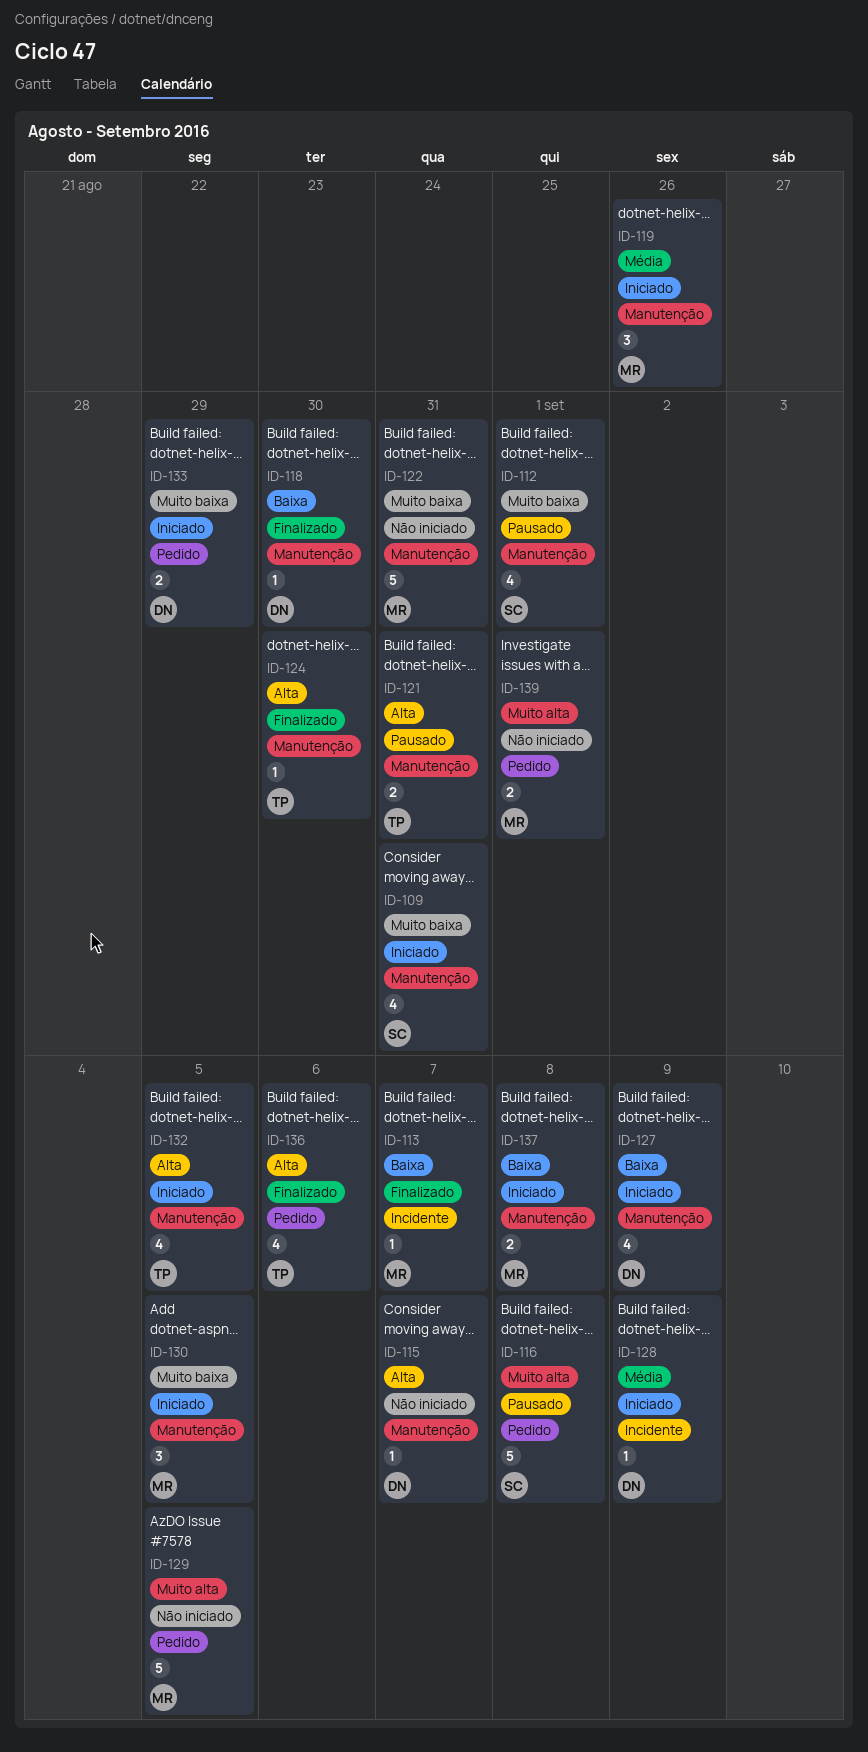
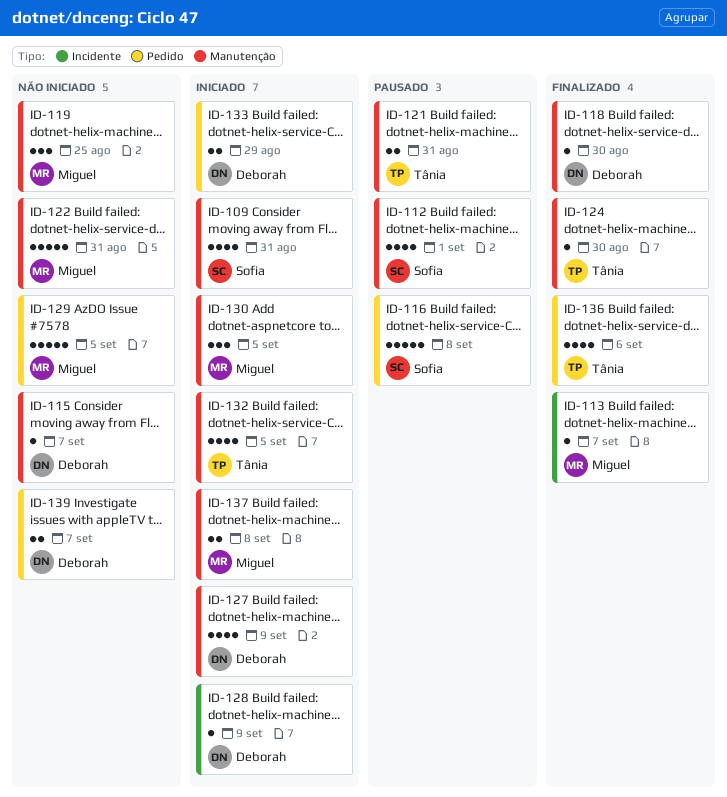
ID-119, status: Iniciado -> Não iniciado
ID-119, due: Aug 26 -> Aug 25
ID-139, owner: Miguel -> Deborah
ID-139, due: Sep 1 -> Sep 7

